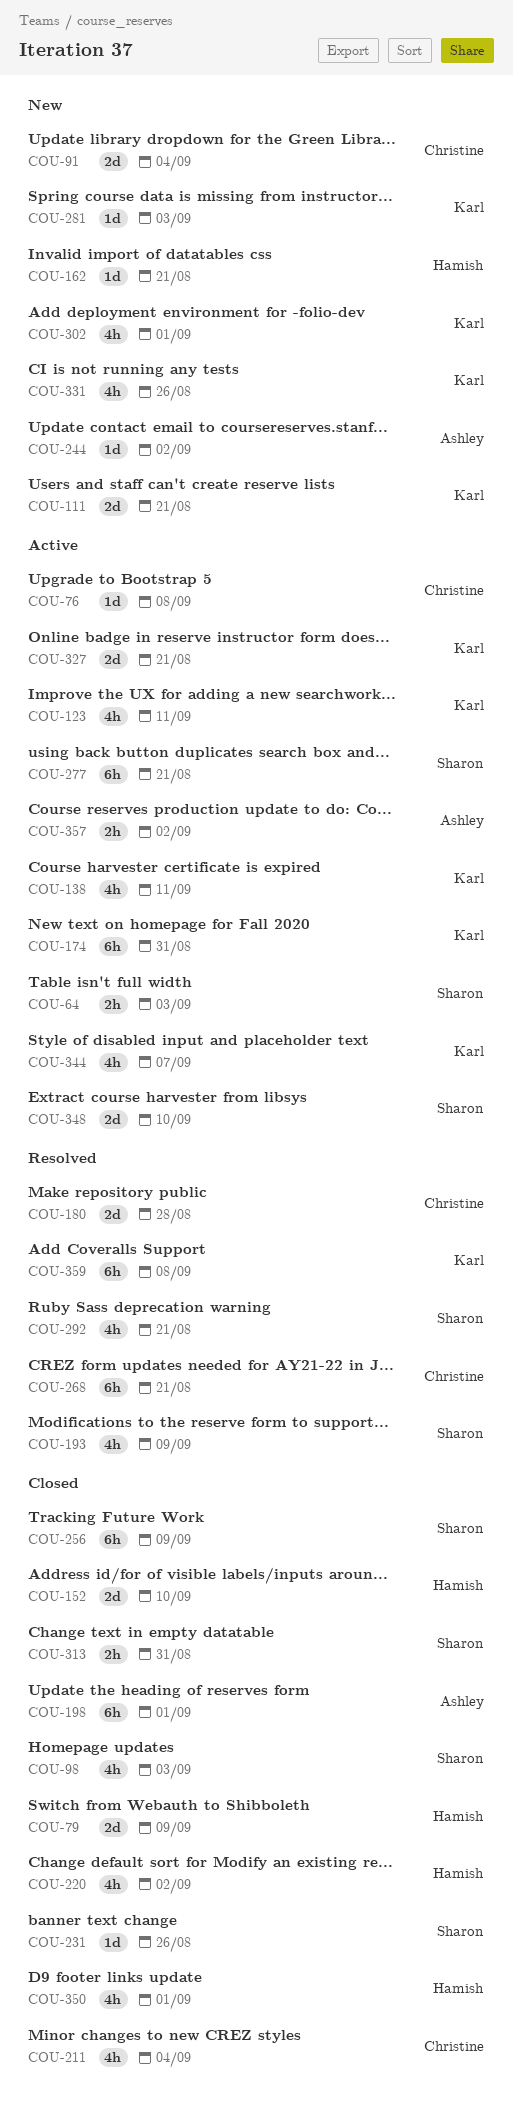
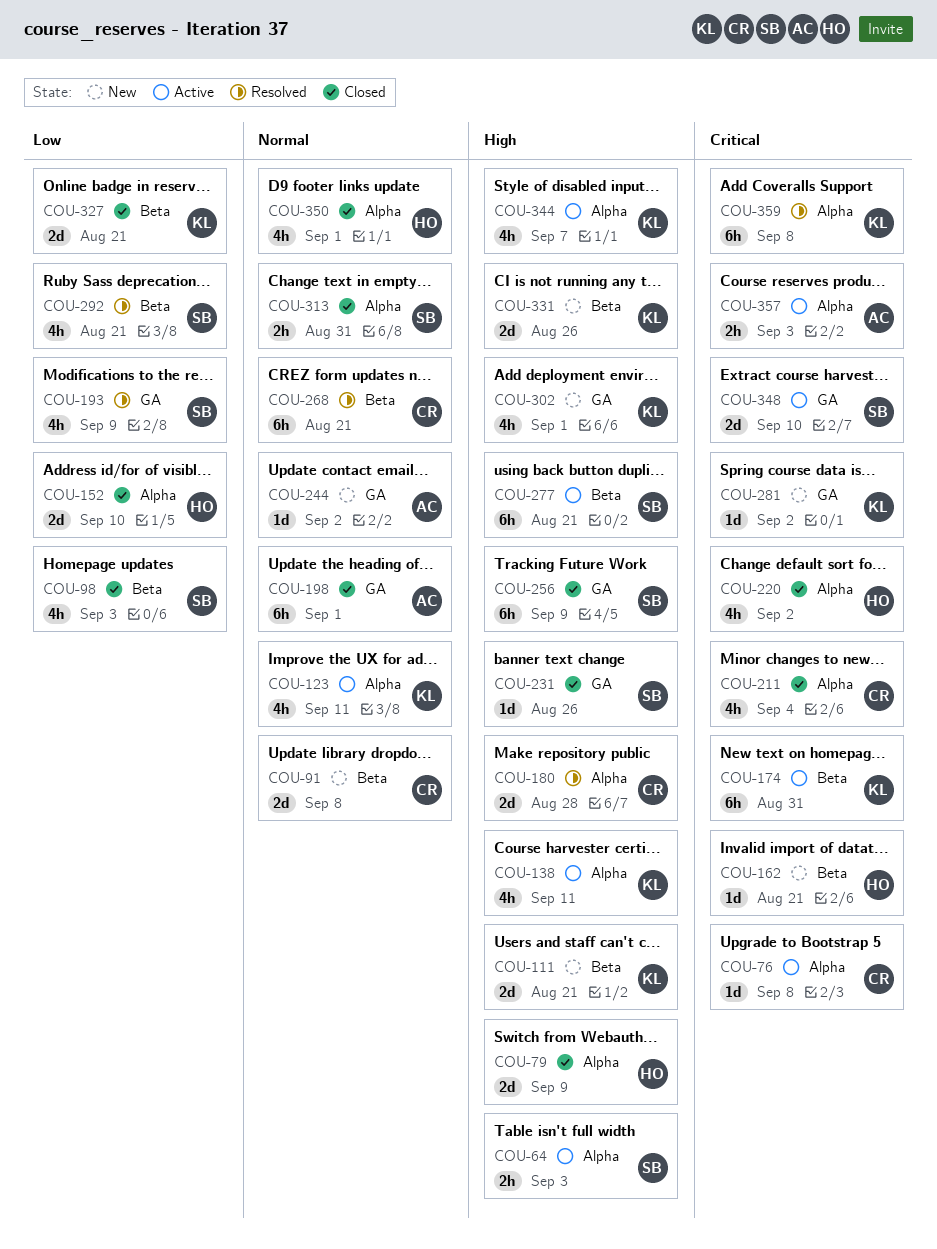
COU-91, due: Sep 4 -> Sep 8
COU-281, due: Sep 3 -> Sep 2
COU-327, status: Active -> Closed
COU-331, estimate: 4h -> 2d
COU-357, due: Sep 2 -> Sep 3

